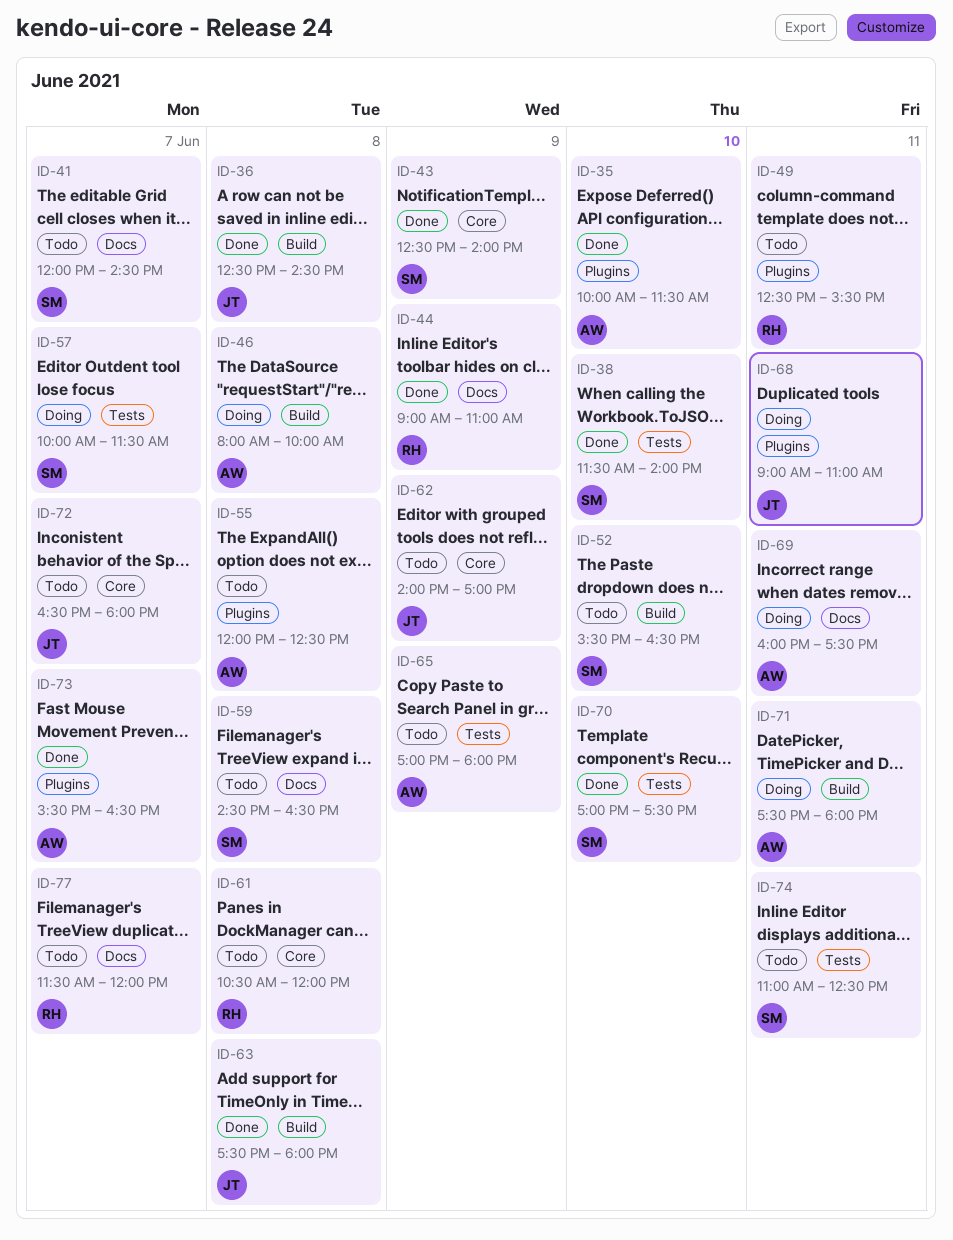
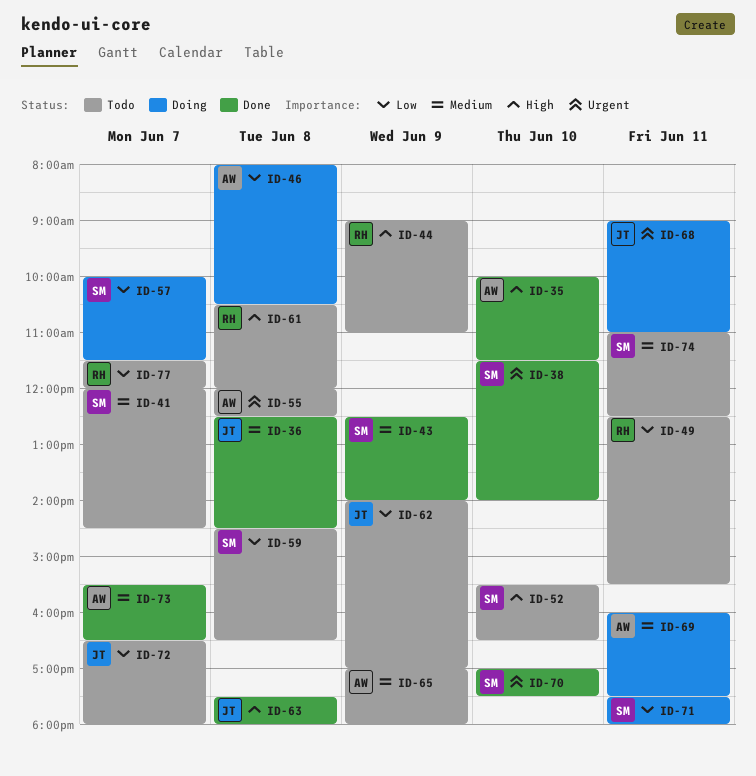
ID-44, status: Done -> Todo
ID-46, ends: 10:00 -> 10:30
ID-71, owner: AW -> SM

